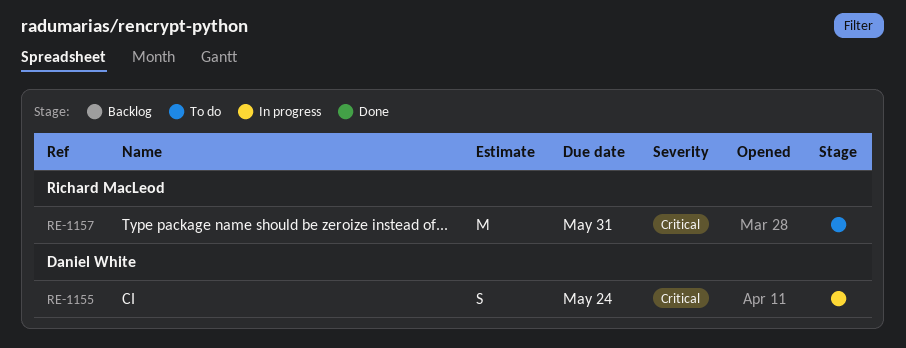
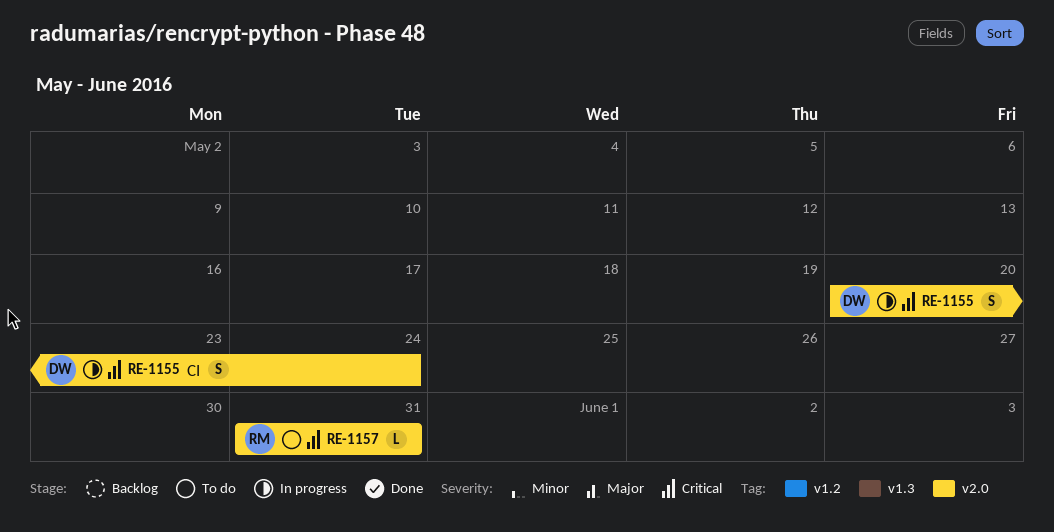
RE-1157, estimate: M -> L

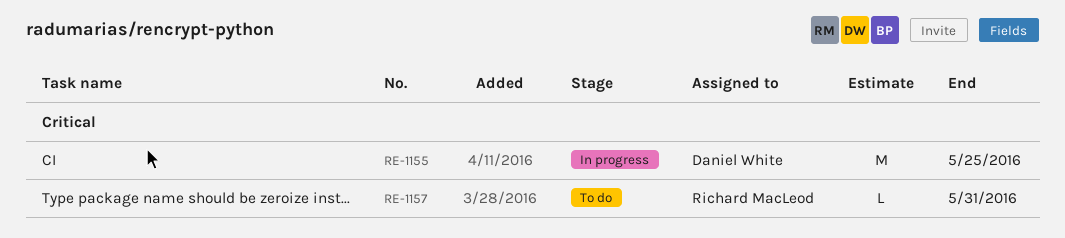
RE-1155, estimate: S -> M
RE-1155, due: May 24 -> May 25

